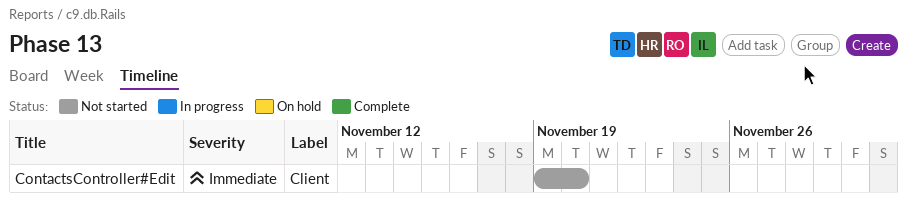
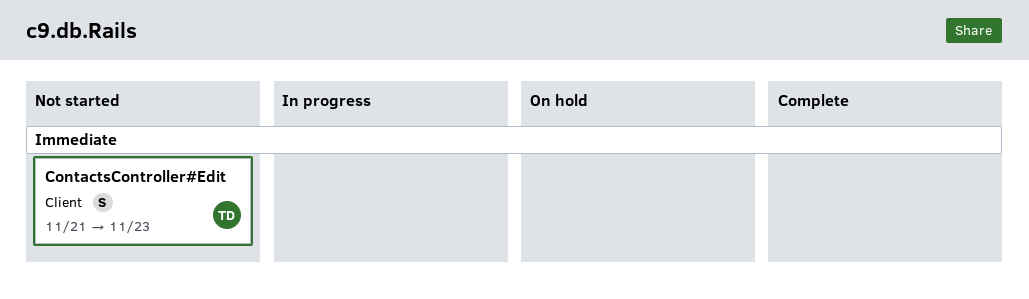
ContactsController#Edit, start: Nov 19 -> Nov 21
ContactsController#Edit, due: Nov 20 -> Nov 23

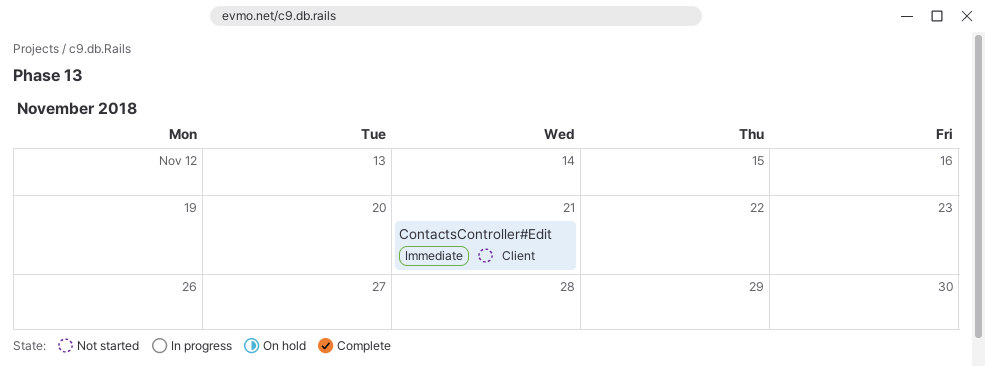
ContactsController#Edit, due: Nov 23 -> Nov 21

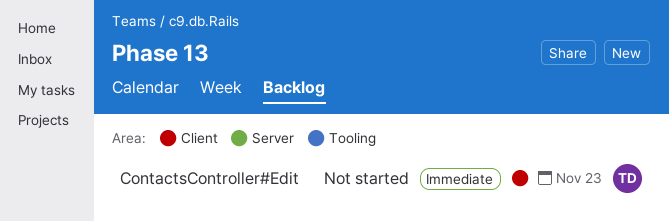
ContactsController#Edit, due: Nov 21 -> Nov 23

